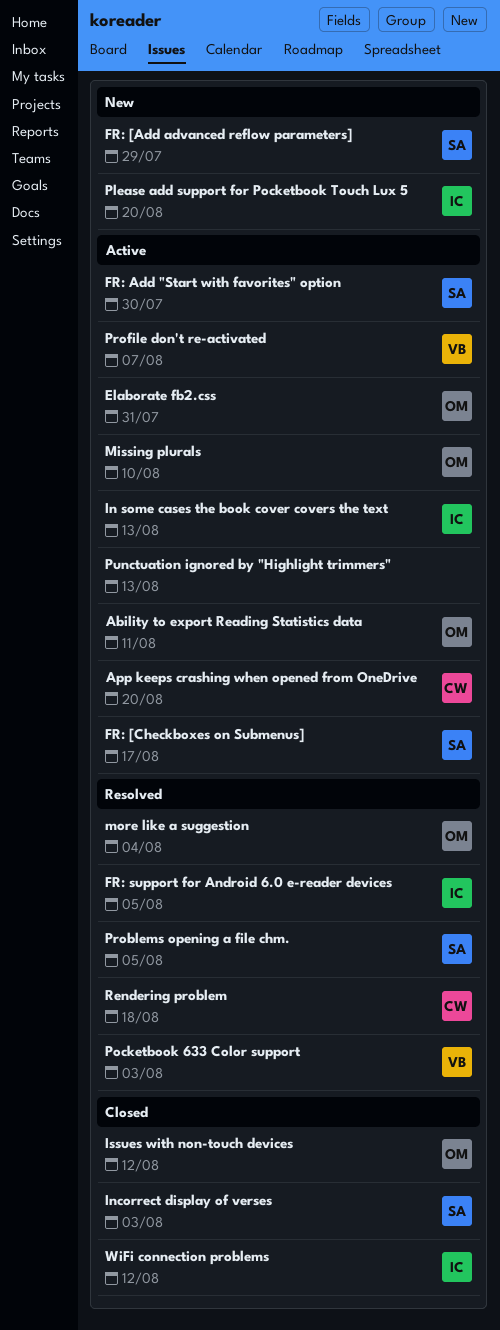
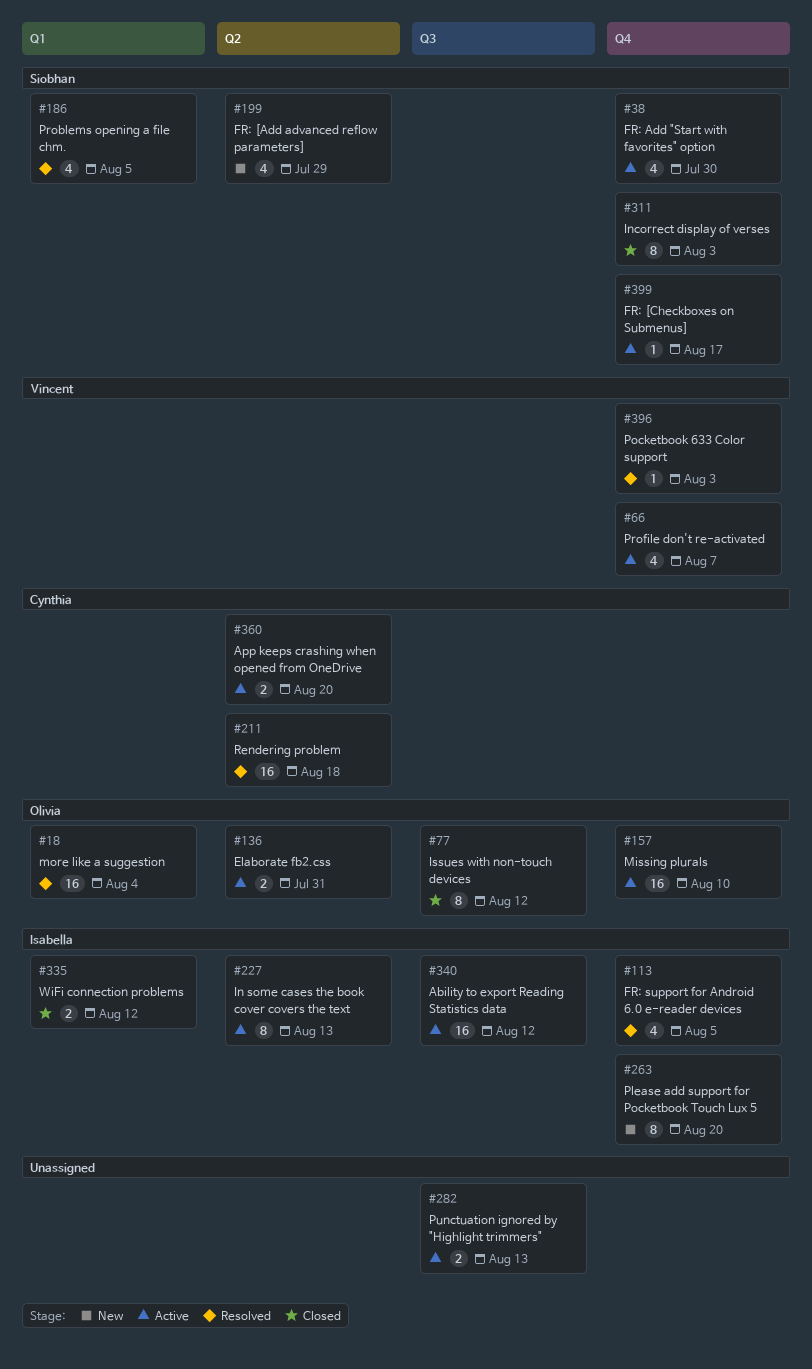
Ability to export Reading Statistics data, owner: Olivia -> Isabella
Ability to export Reading Statistics data, due: Aug 11 -> Aug 12

